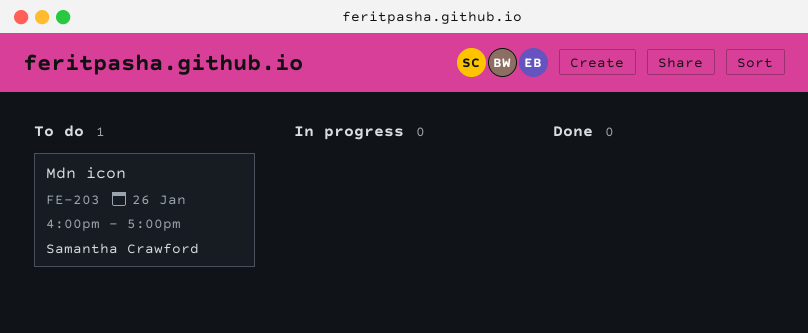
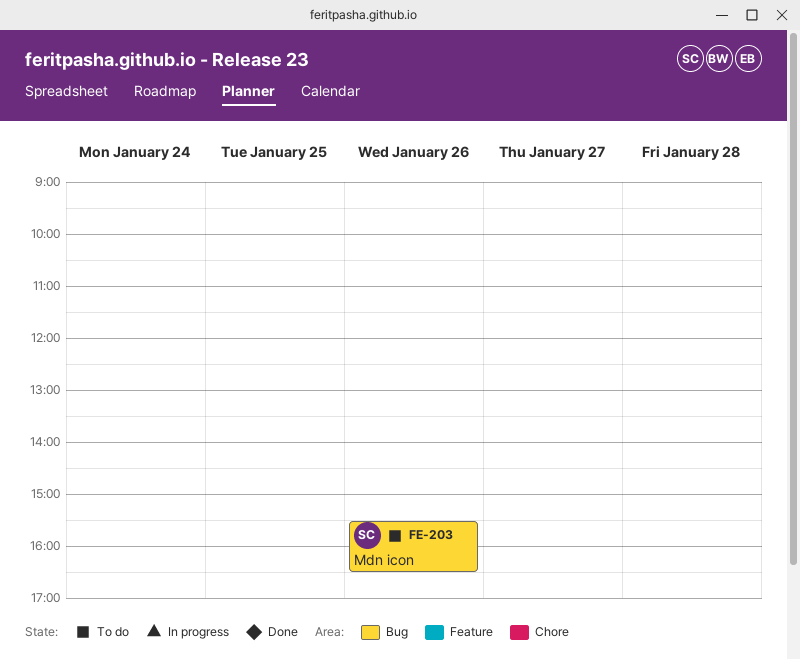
FE-203, begins: 16:00 -> 15:30
FE-203, ends: 17:00 -> 16:30

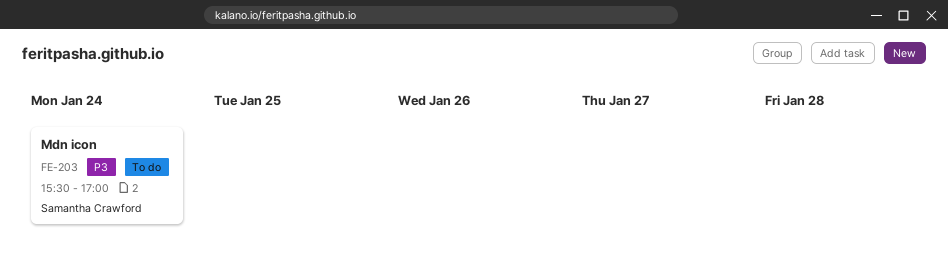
FE-203, day: Jan 26 -> Jan 24
FE-203, ends: 16:30 -> 17:00

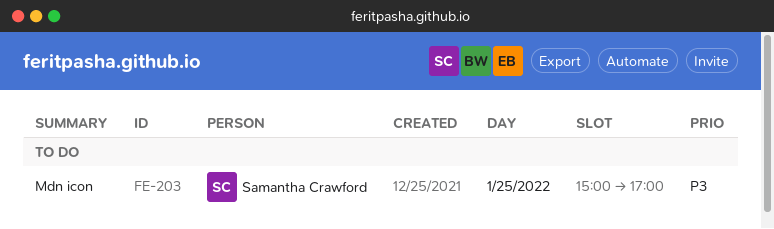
FE-203, day: Jan 24 -> Jan 25
FE-203, begins: 15:30 -> 15:00

